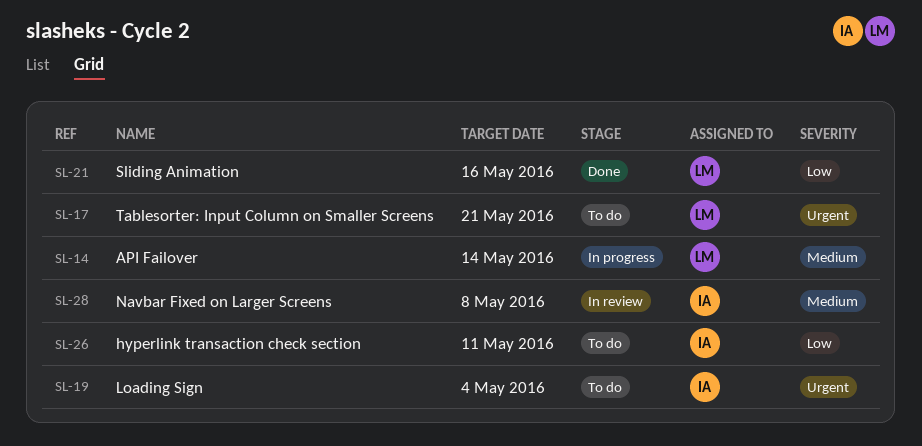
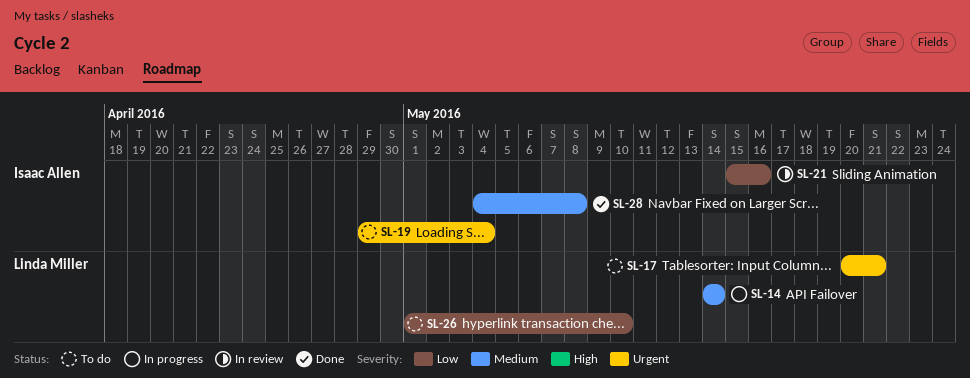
SL-21, status: Done -> In review
SL-21, owner: Linda Miller -> Isaac Allen
SL-26, owner: Isaac Allen -> Linda Miller
SL-26, due: May 11 -> May 10
SL-28, status: In review -> Done

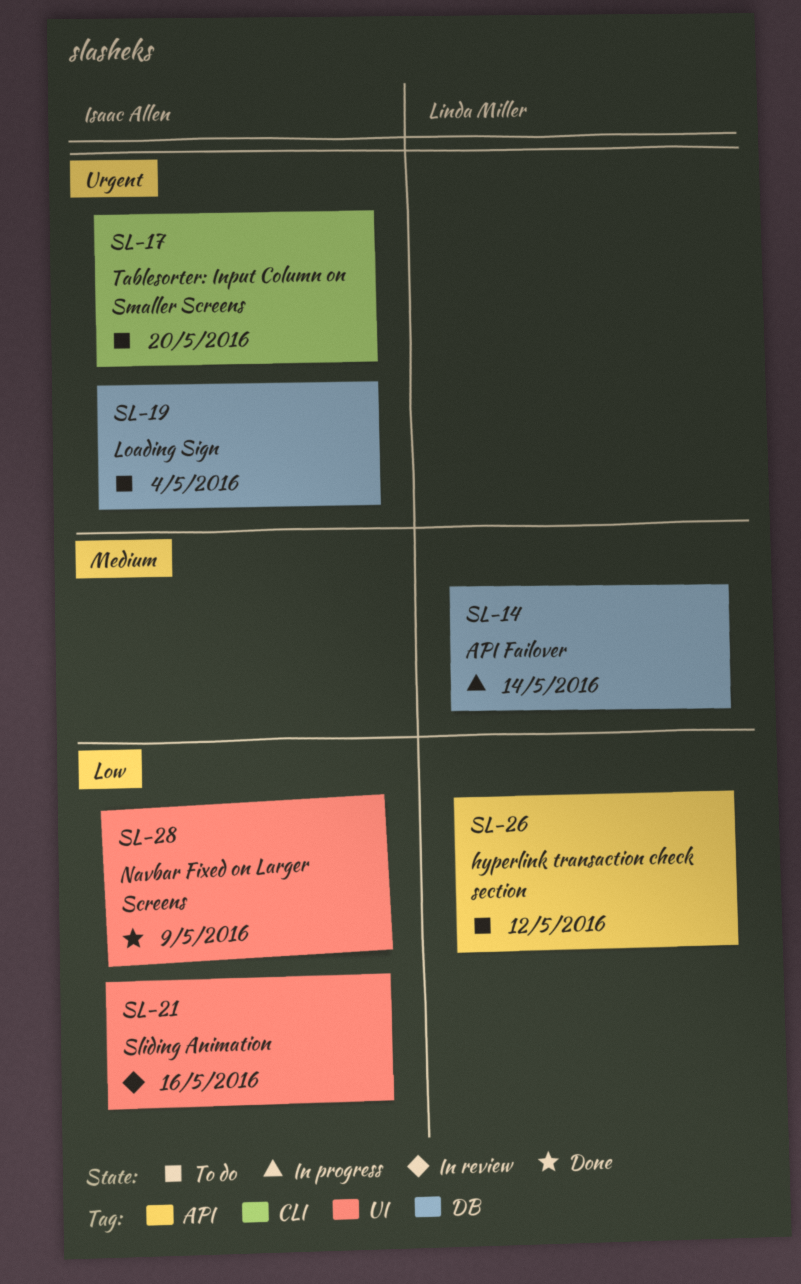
SL-17, owner: Linda Miller -> Isaac Allen
SL-17, due: May 21 -> May 20
SL-26, due: May 10 -> May 12
SL-28, priority: Medium -> Low
SL-28, due: May 8 -> May 9

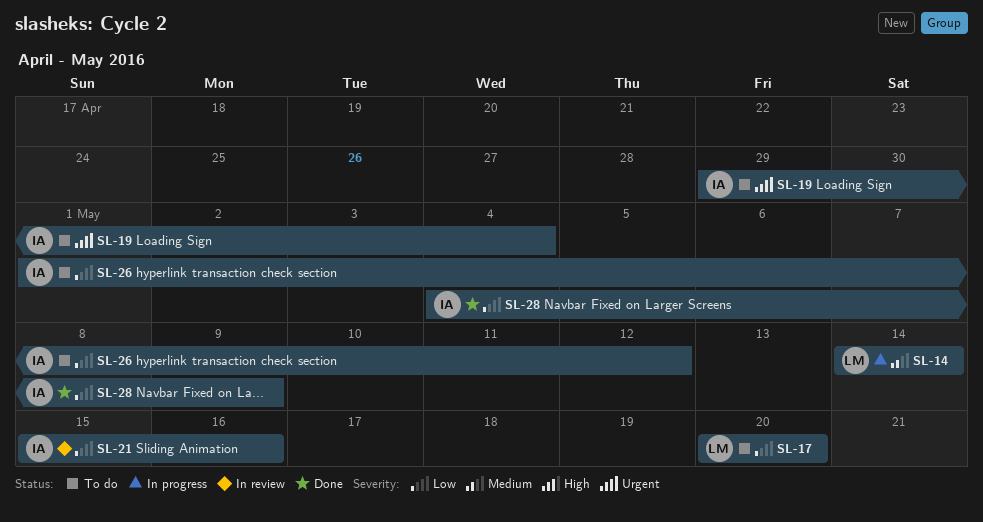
SL-17, owner: Isaac Allen -> Linda Miller
SL-17, priority: Urgent -> Low
SL-26, owner: Linda Miller -> Isaac Allen

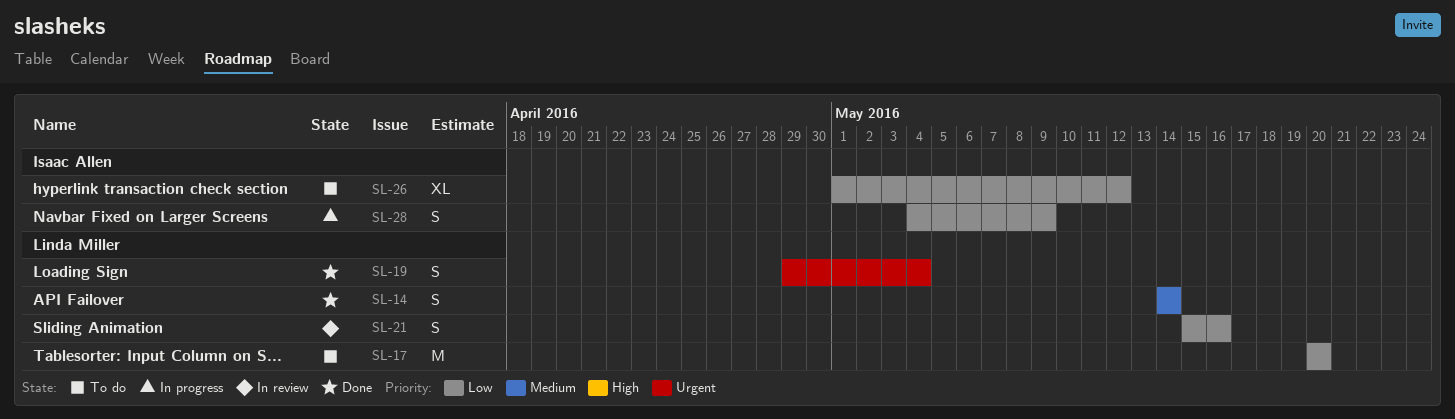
SL-14, status: In progress -> Done
SL-19, status: To do -> Done
SL-19, owner: Isaac Allen -> Linda Miller
SL-21, owner: Isaac Allen -> Linda Miller
SL-28, status: Done -> In progress

